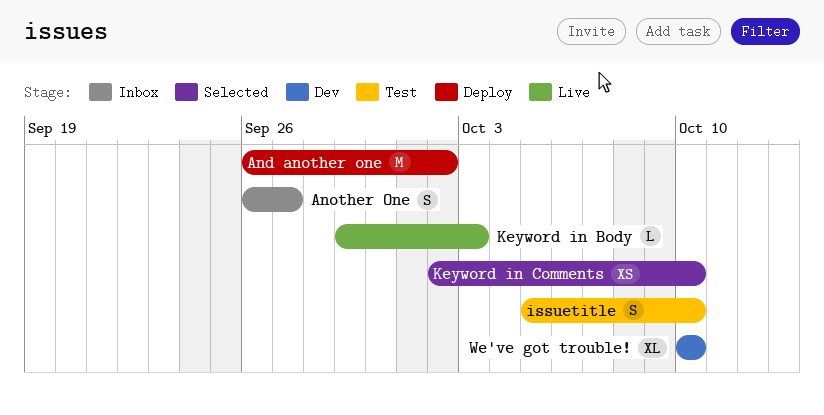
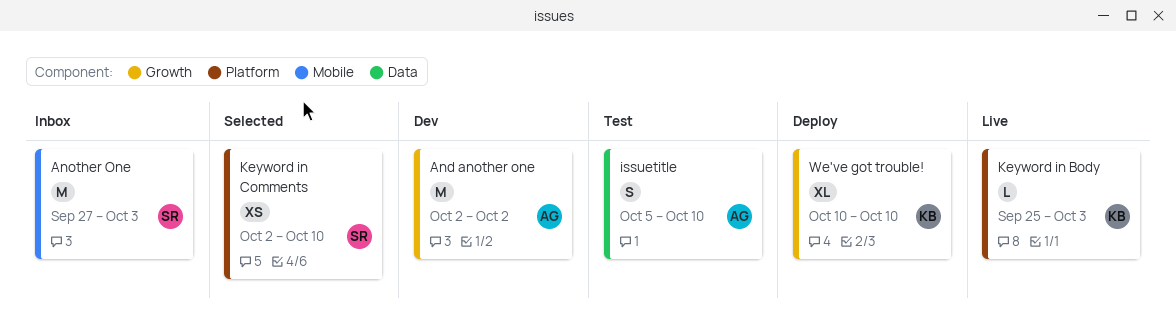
And another one, status: Deploy -> Dev
And another one, start: Sep 26 -> Oct 2
Another One, estimate: S -> M
Another One, start: Sep 26 -> Sep 27
Another One, due: Sep 27 -> Oct 3
Keyword in Body, start: Sep 29 -> Sep 25
We've got trouble!, status: Dev -> Deploy

